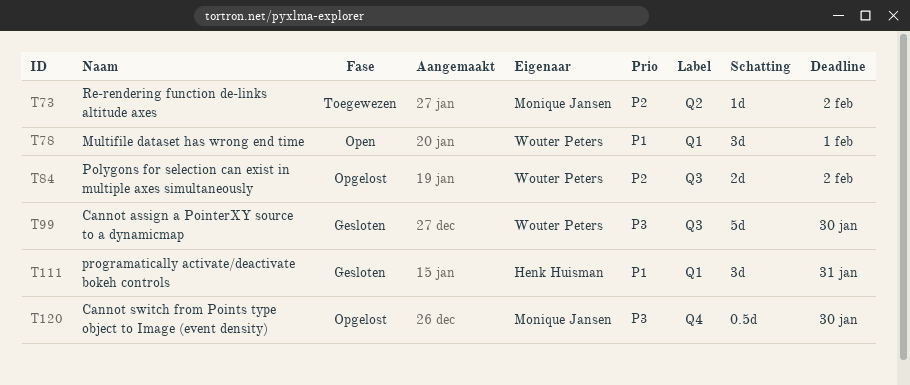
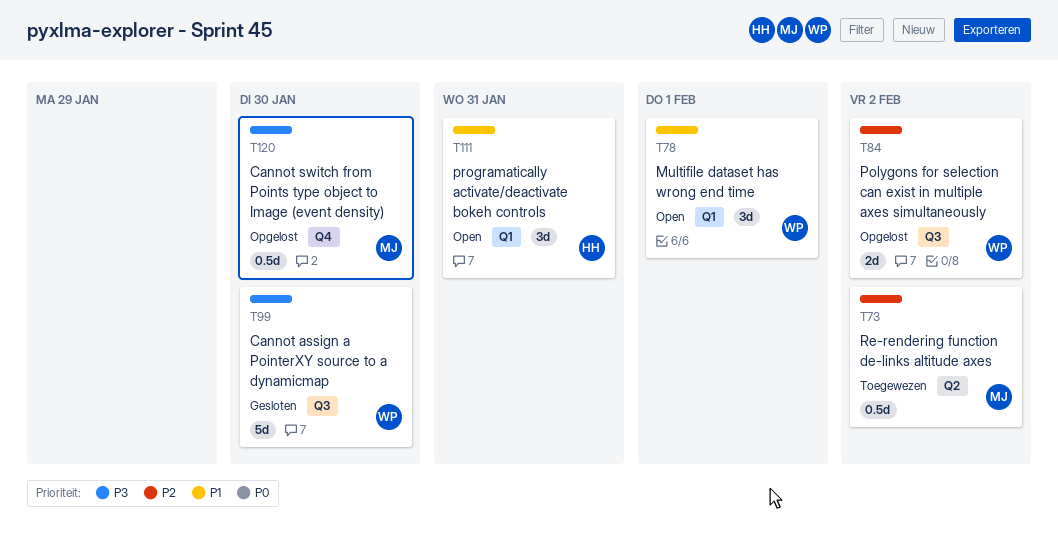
T73, estimate: 1d -> 0.5d
T111, status: Gesloten -> Open

